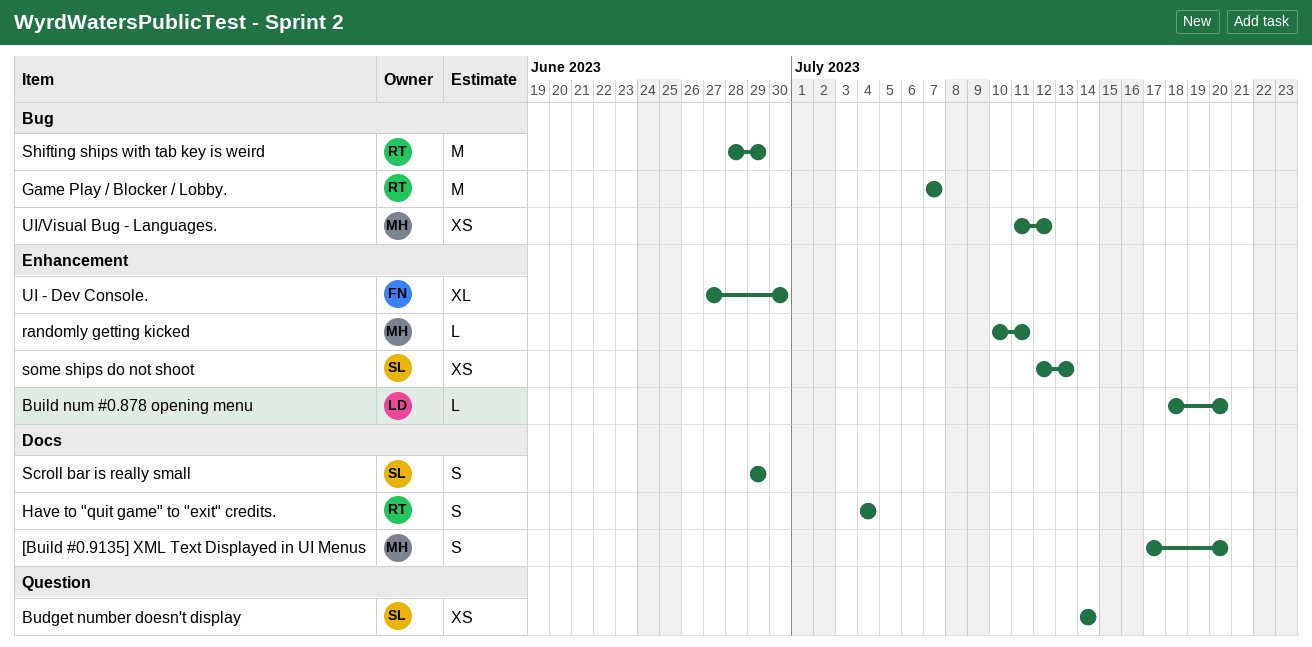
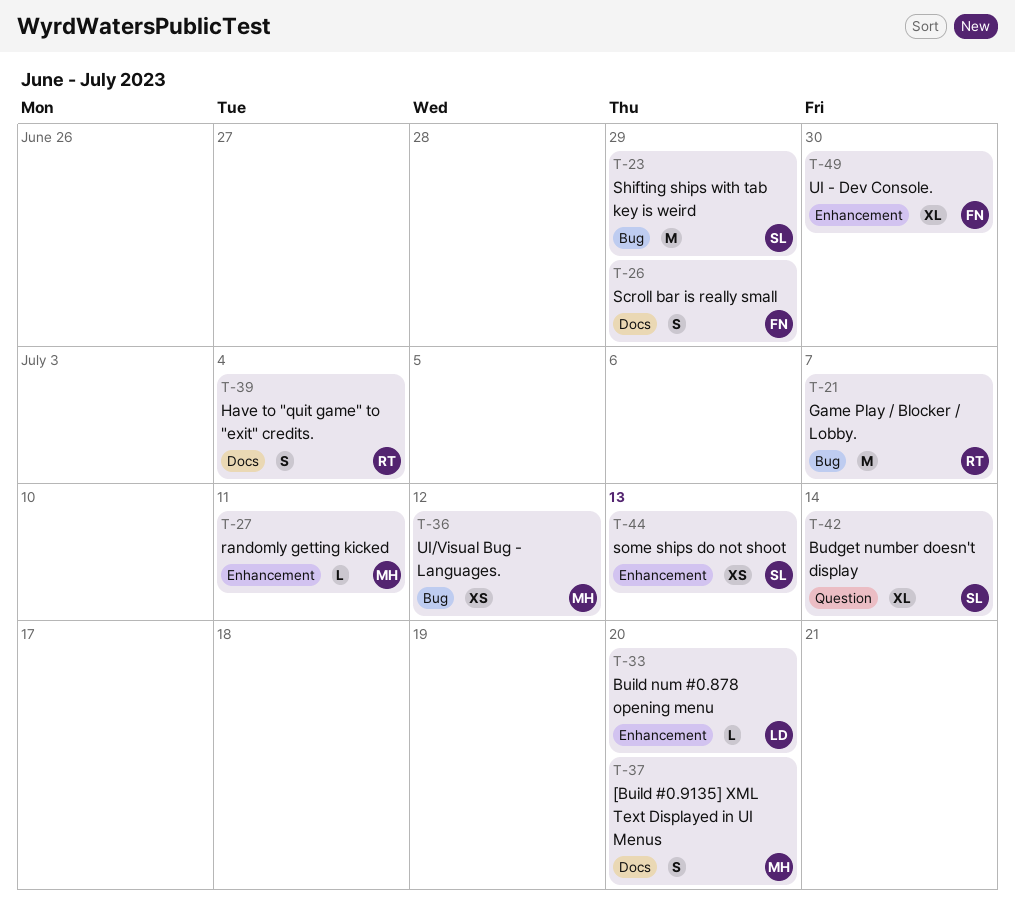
Budget number doesn't display, estimate: XS -> XL
Scroll bar is really small, owner: SL -> FN
Shifting ships with tab key is weird, owner: RT -> SL

